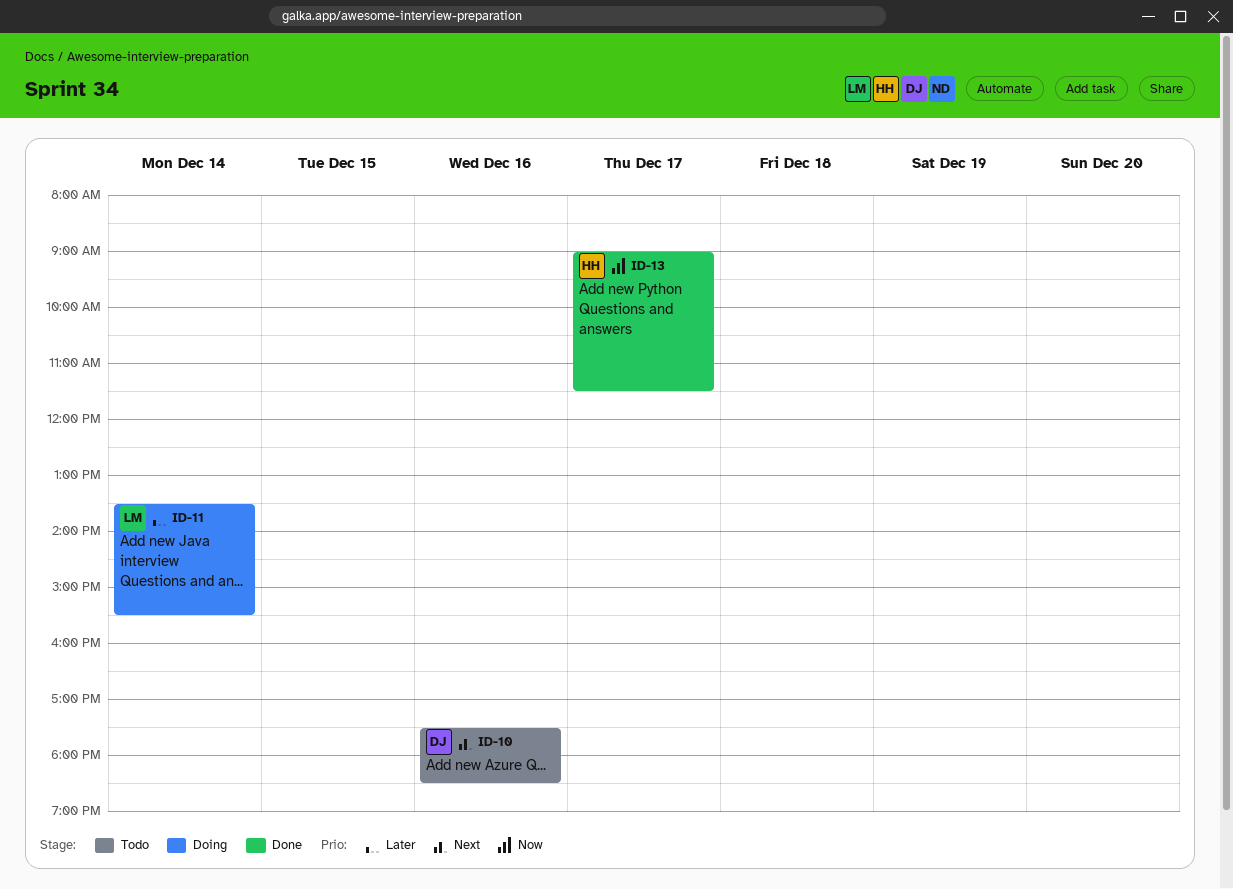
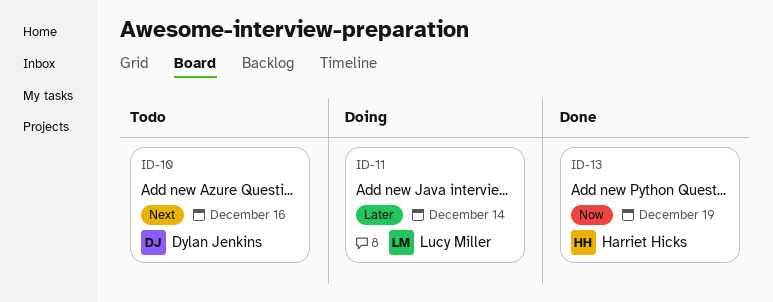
ID-13, day: Dec 17 -> Dec 19

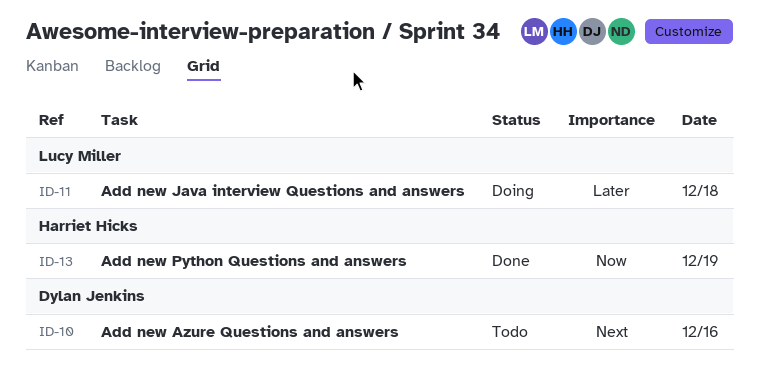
ID-11, day: Dec 14 -> Dec 18

